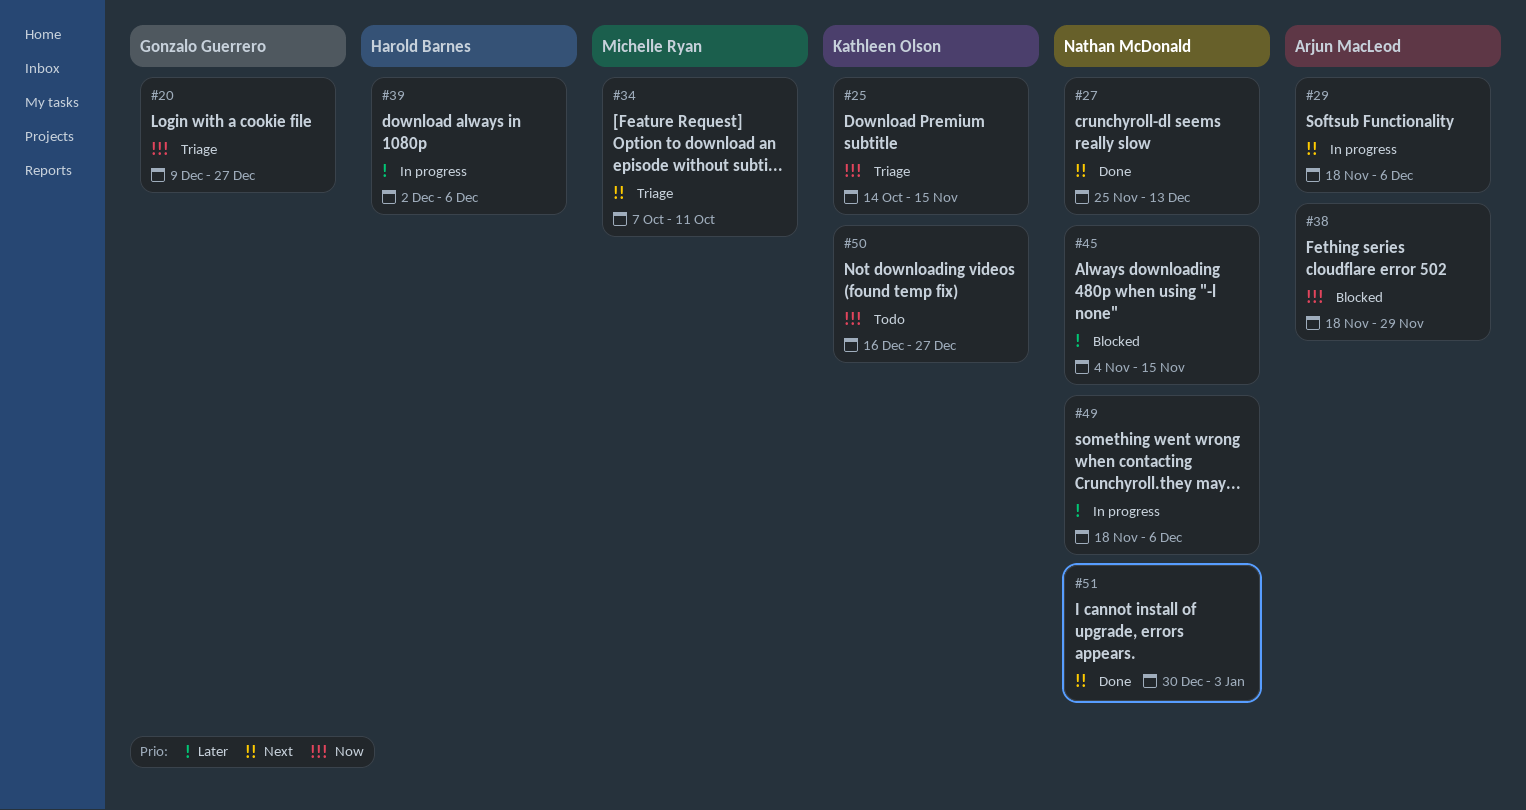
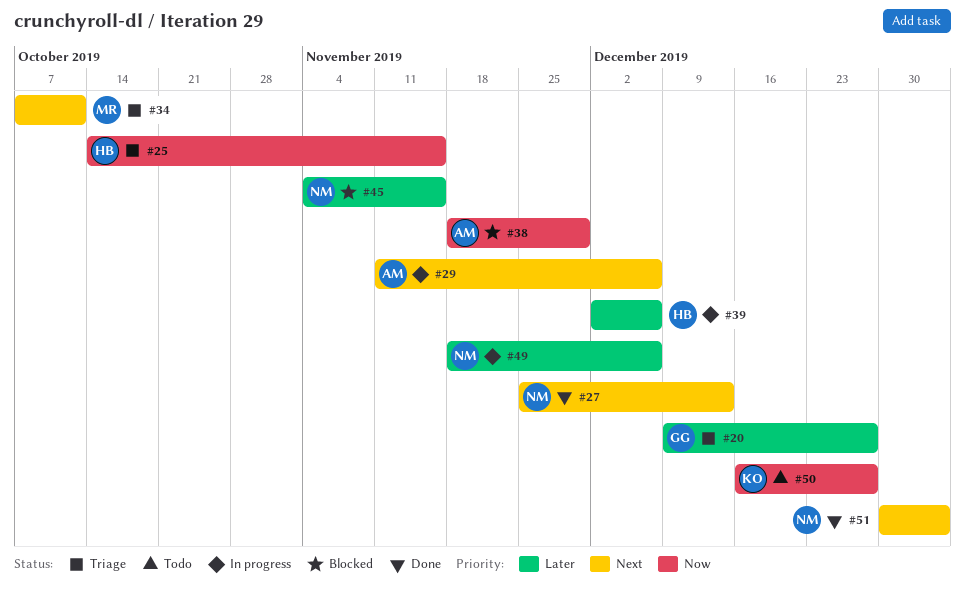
#20, priority: Now -> Later
#25, owner: Kathleen Olson -> Harold Barnes
#29, start: Nov 18 -> Nov 11

